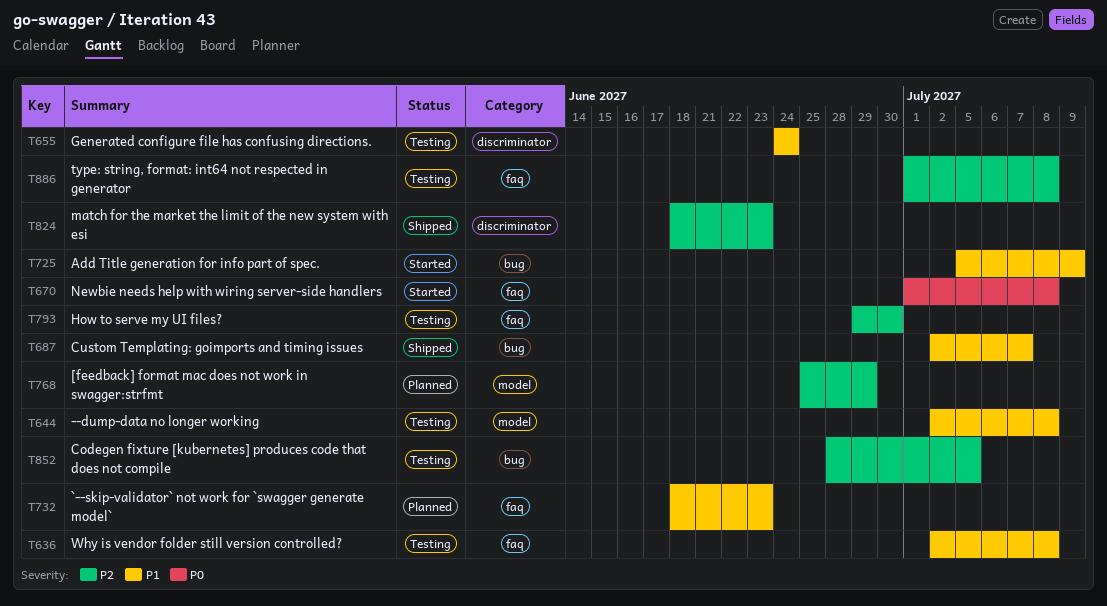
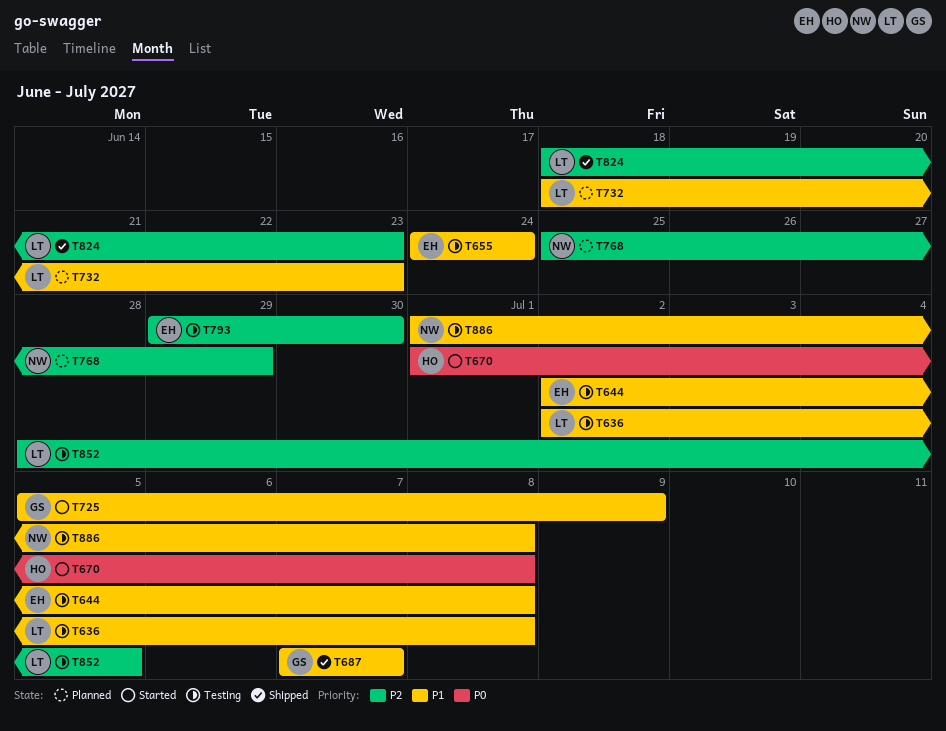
T687, start: Jul 2 -> Jul 7
T886, priority: P2 -> P1

